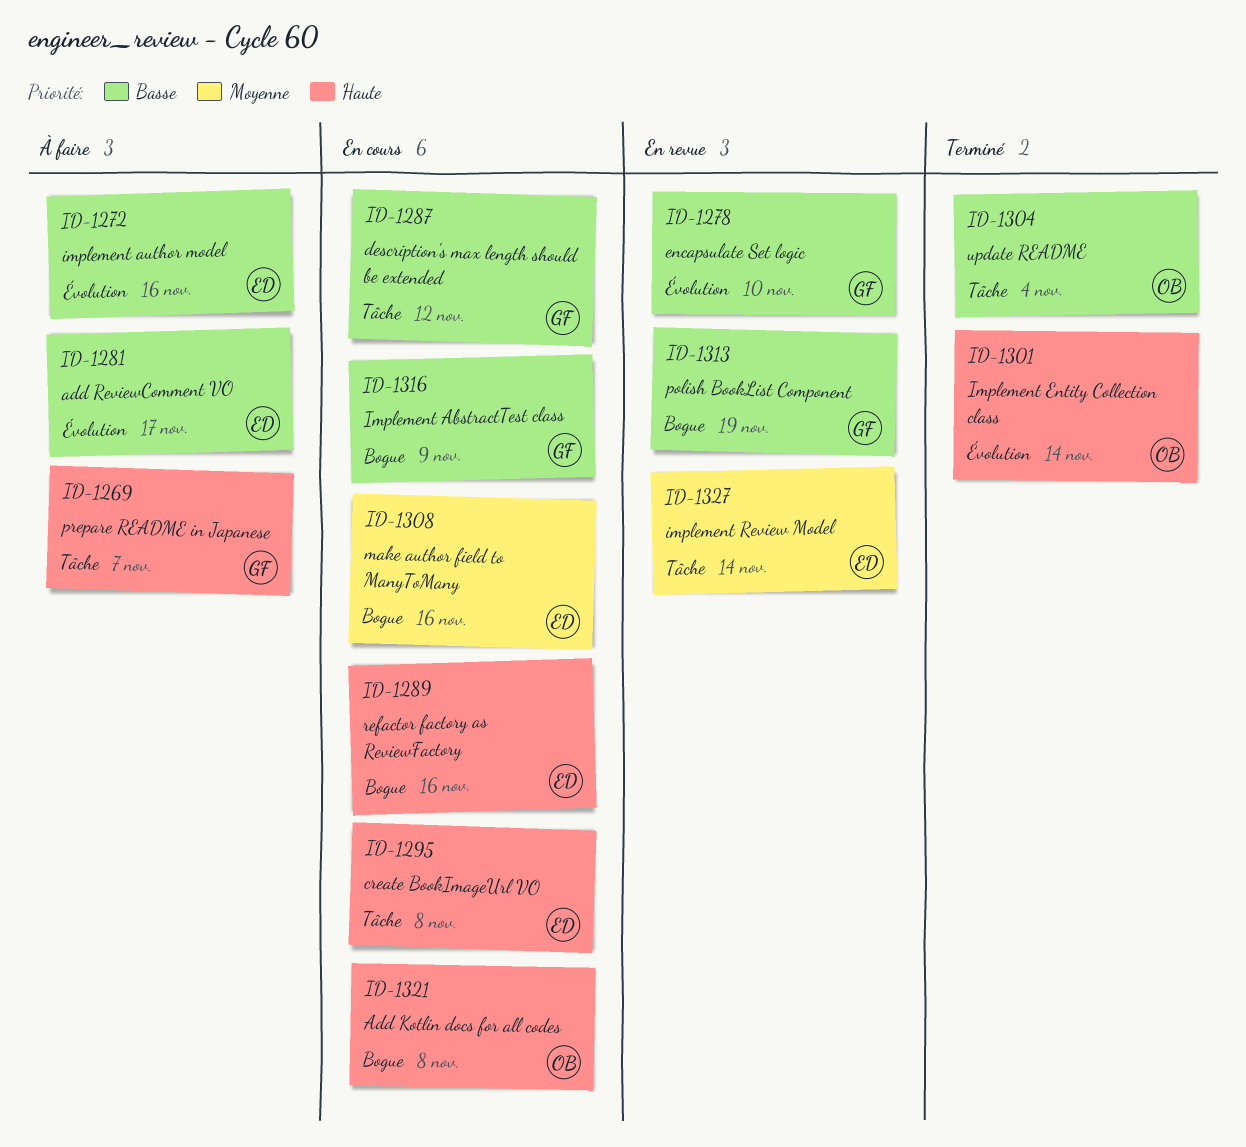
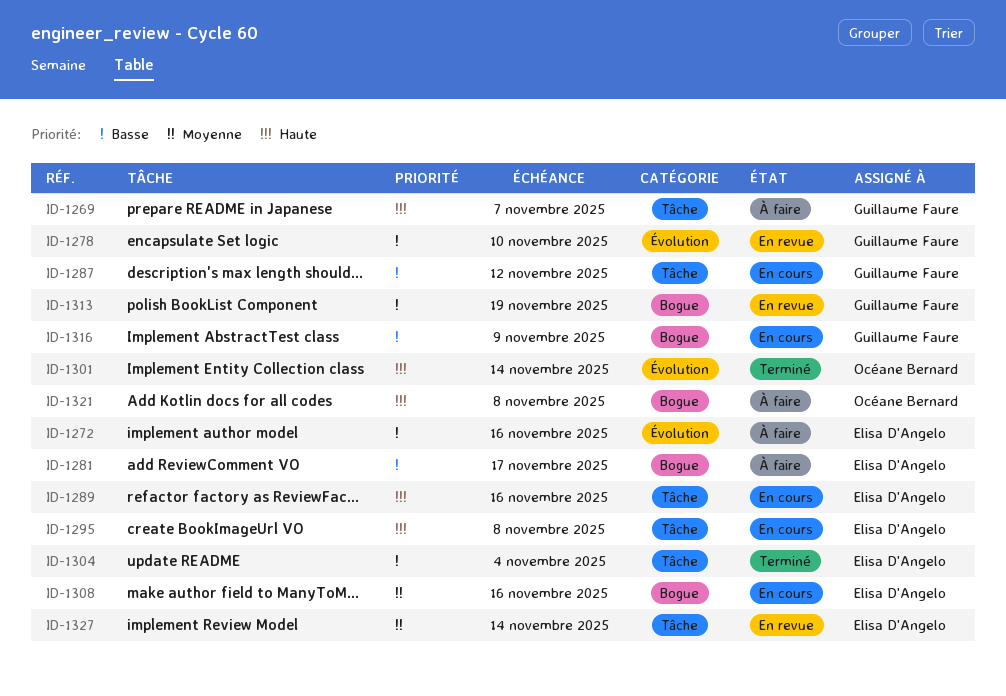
ID-1281, label: Évolution -> Bogue
ID-1289, label: Bogue -> Tâche
ID-1304, owner: Océane Bernard -> Elisa D'Angelo
ID-1321, status: En cours -> À faire

